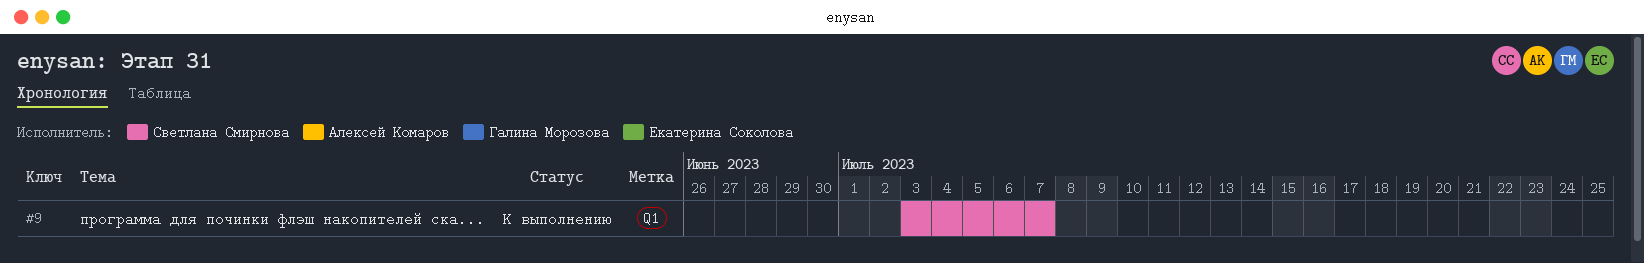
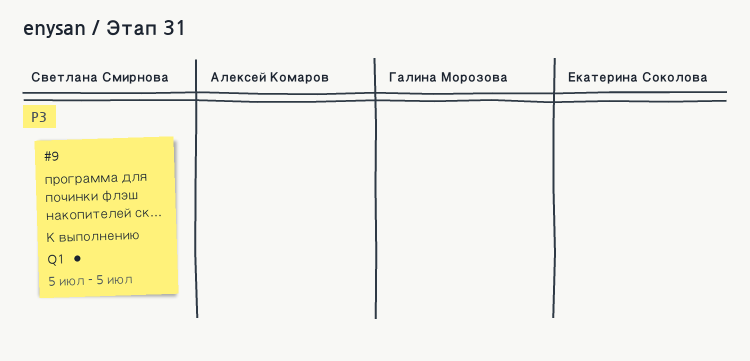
#9, start: Jul 3 -> Jul 5
#9, due: Jul 7 -> Jul 5

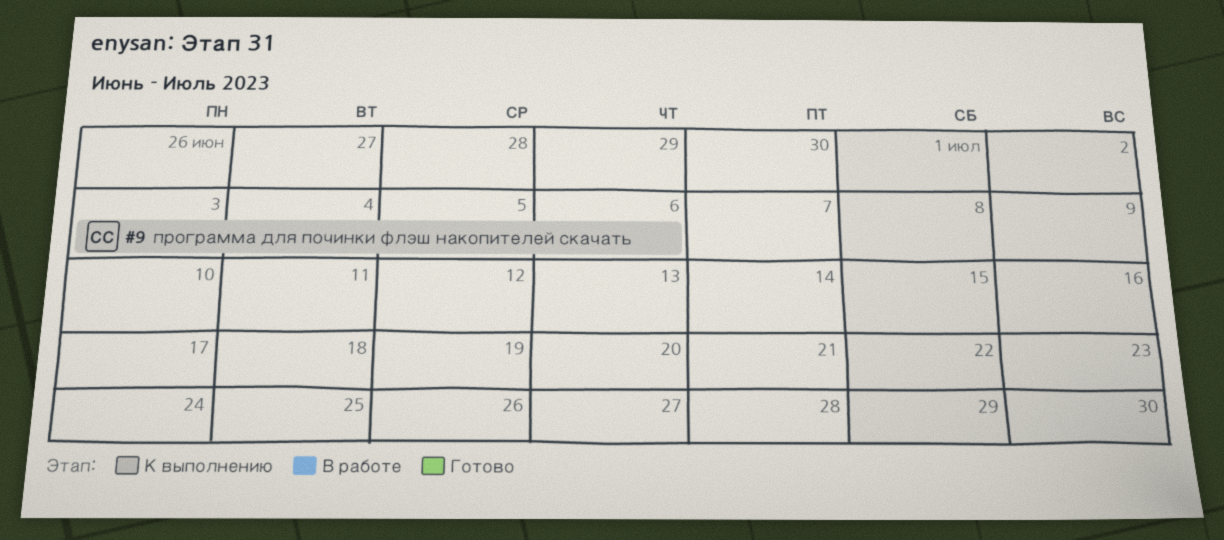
#9, start: Jul 5 -> Jul 3
#9, due: Jul 5 -> Jul 6

